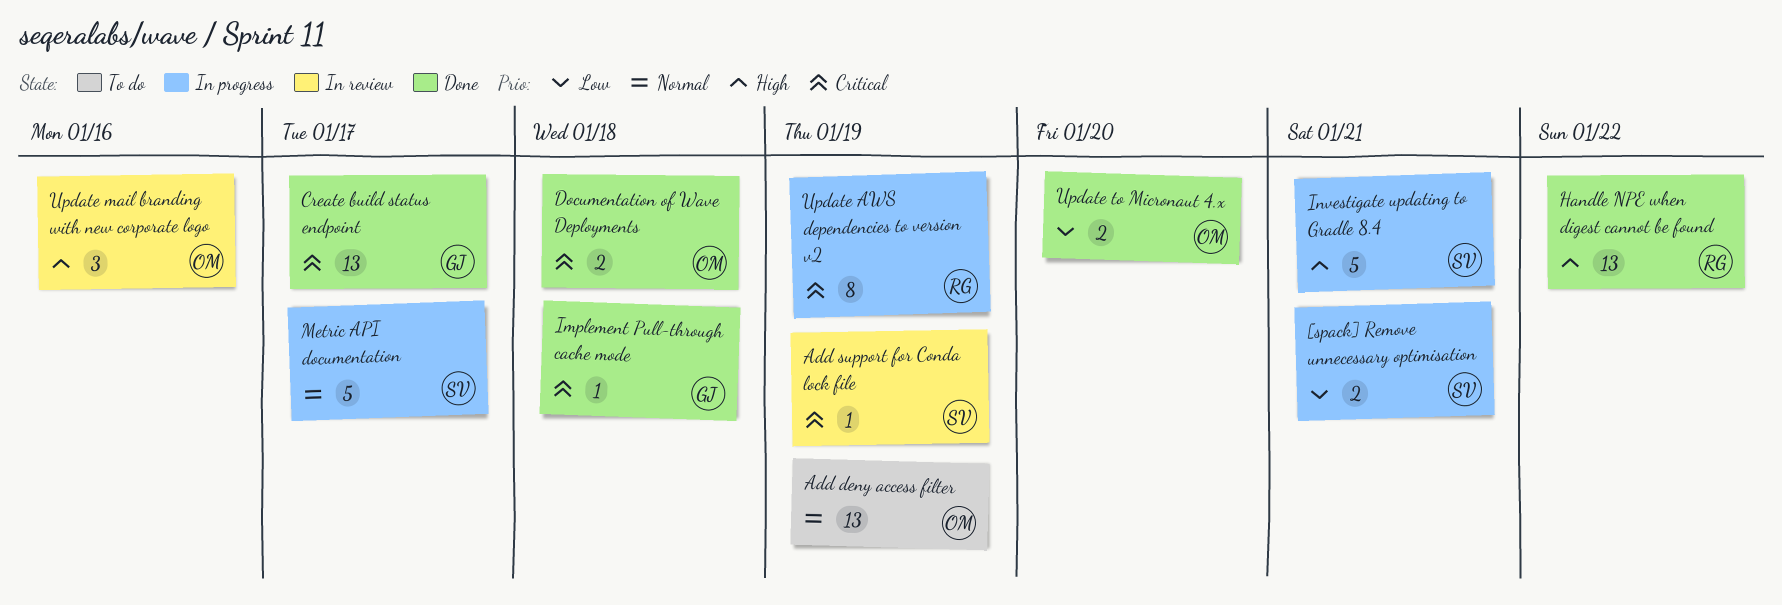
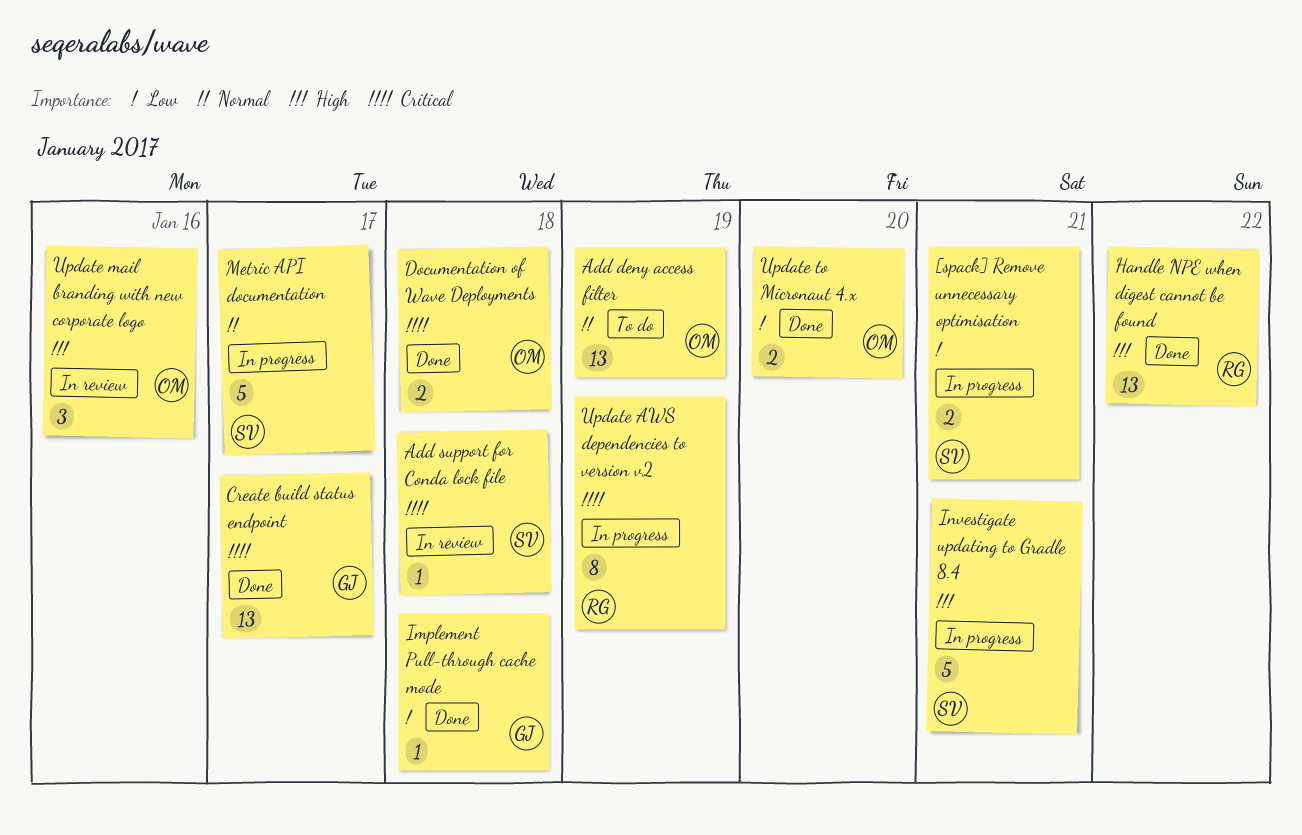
Add support for Conda lock file, due: Jan 19 -> Jan 18
Implement Pull-through cache mode, priority: Critical -> Low

